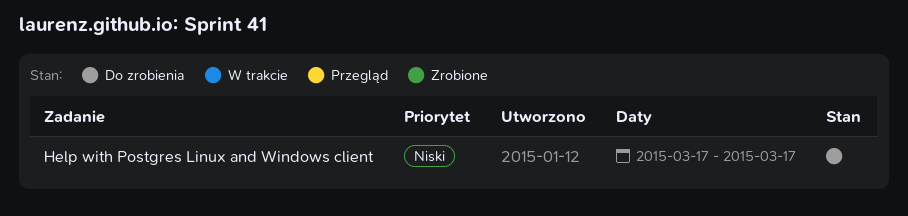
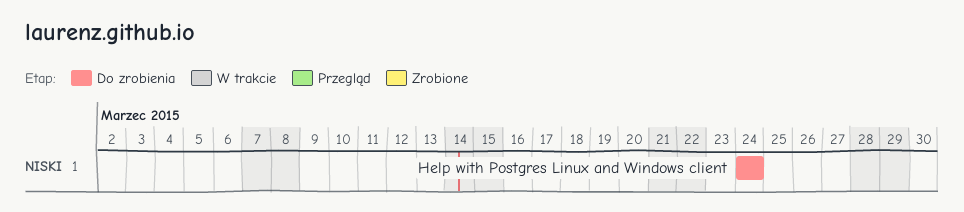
Help with Postgres Linux and Windows client, start: Mar 17 -> Mar 24
Help with Postgres Linux and Windows client, due: Mar 17 -> Mar 24

